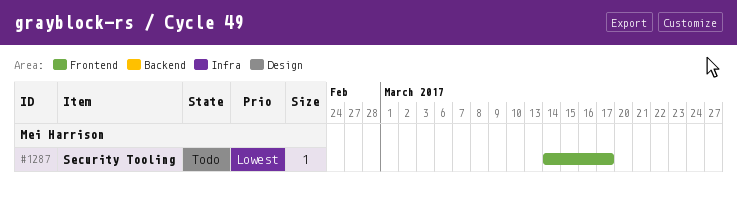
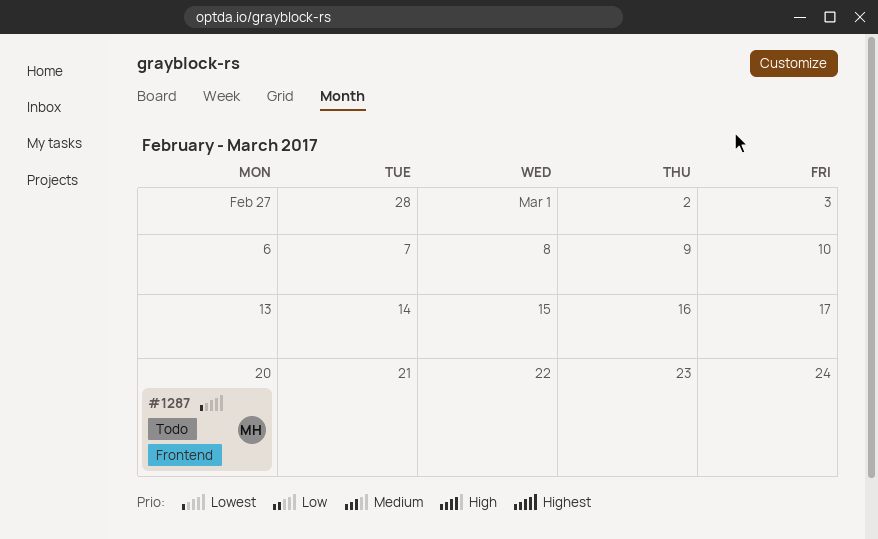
#1287, due: Mar 17 -> Mar 20

